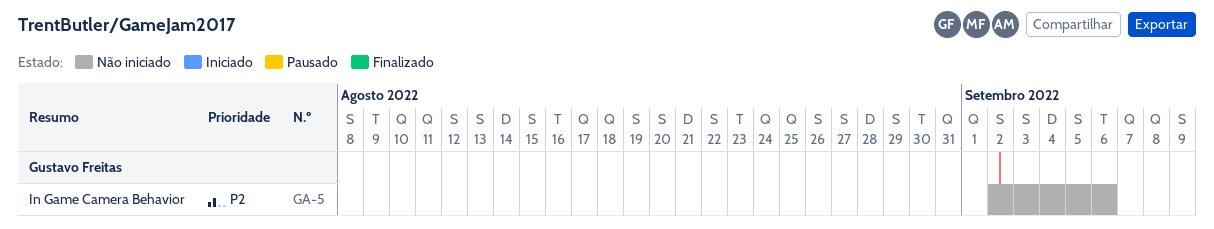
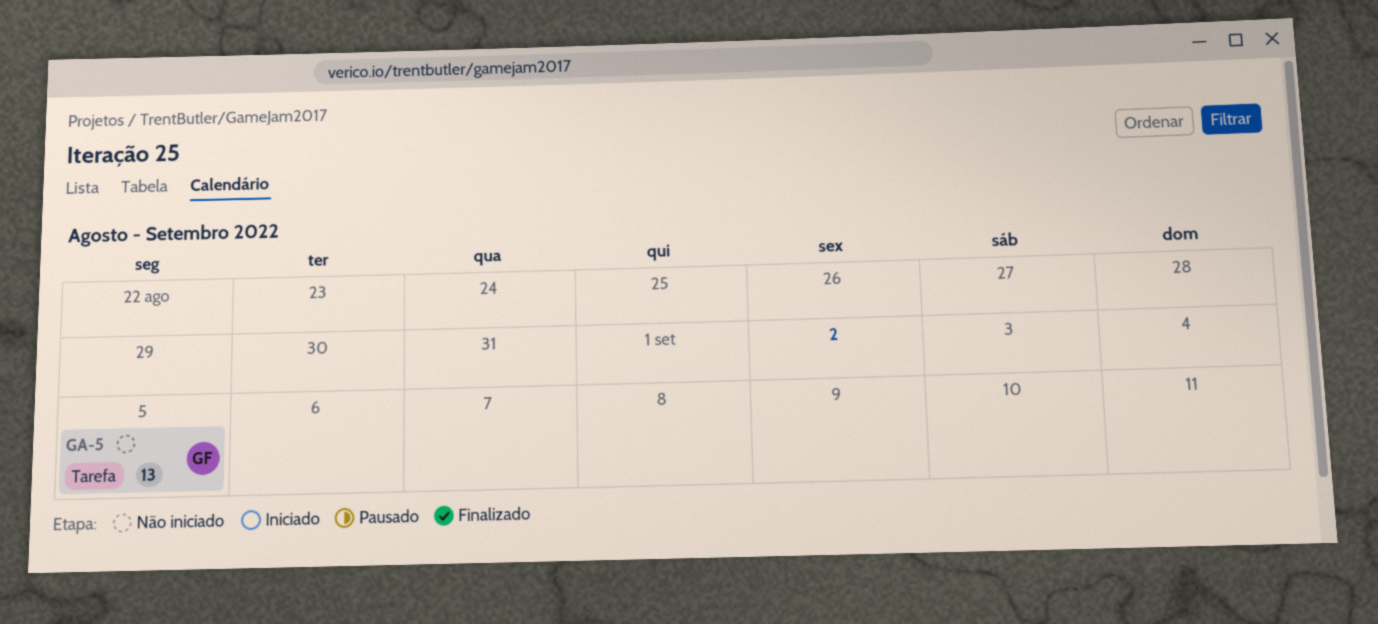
GA-5, due: Sep 6 -> Sep 5

